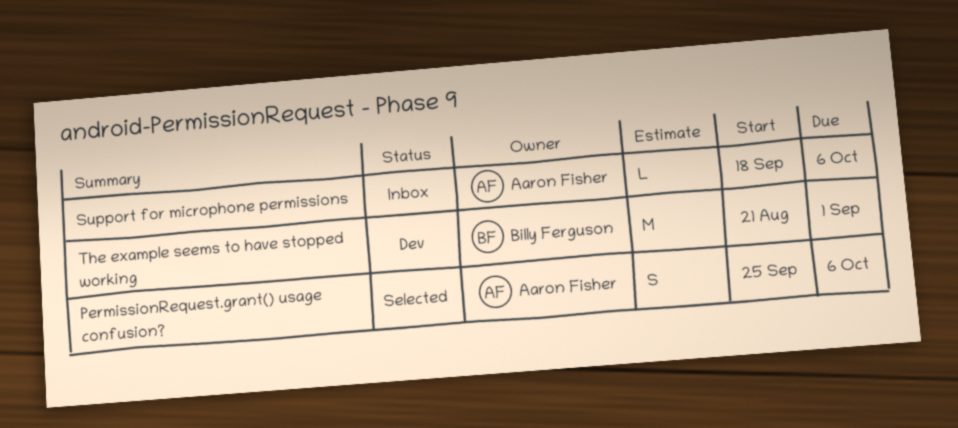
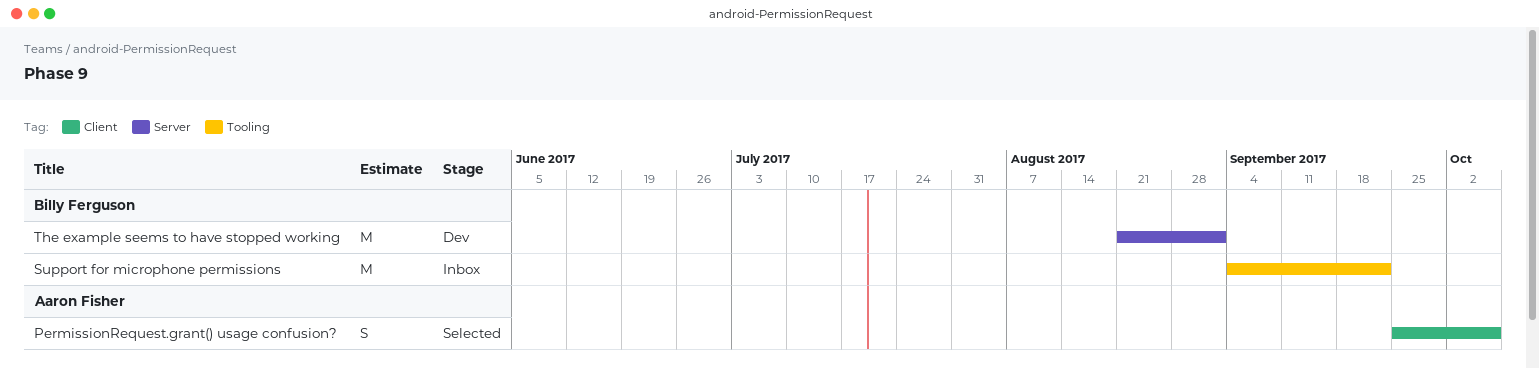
Support for microphone permissions, owner: Aaron Fisher -> Billy Ferguson
Support for microphone permissions, estimate: L -> M
Support for microphone permissions, start: Sep 18 -> Sep 4
Support for microphone permissions, due: Oct 6 -> Sep 22

